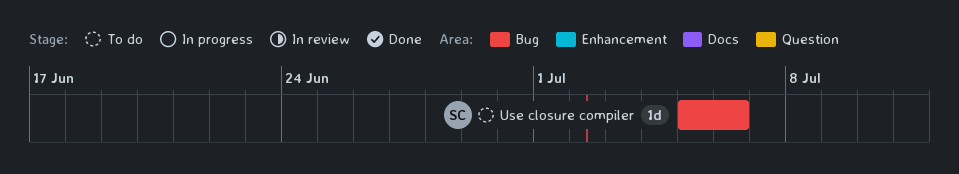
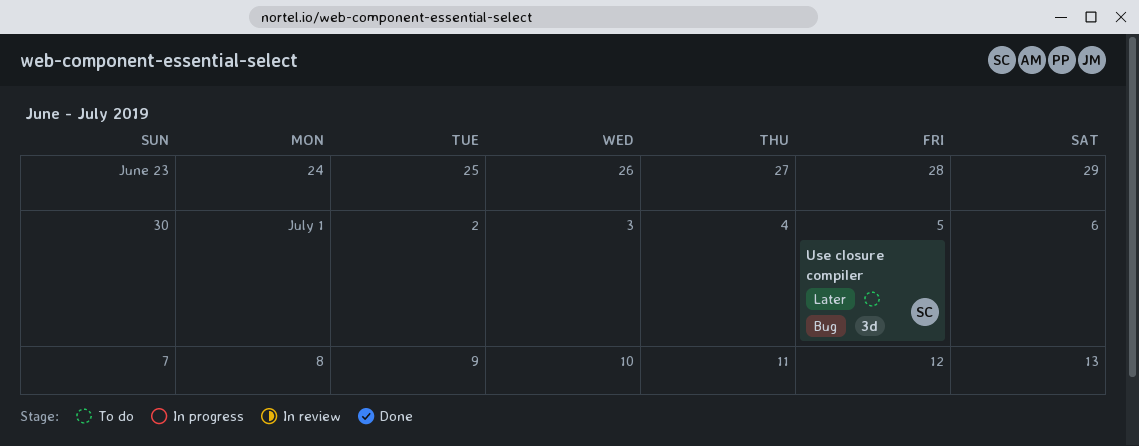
Use closure compiler, estimate: 1d -> 3d
Use closure compiler, due: Jul 6 -> Jul 5

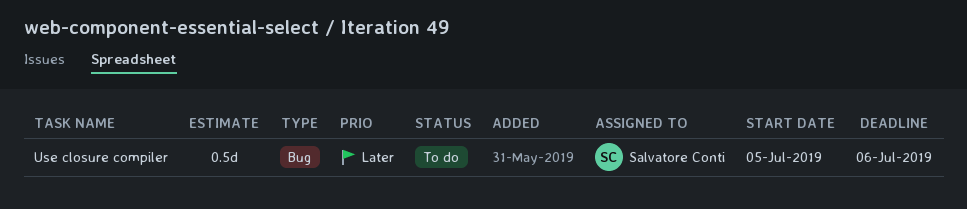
Use closure compiler, estimate: 3d -> 0.5d
Use closure compiler, due: Jul 5 -> Jul 6

